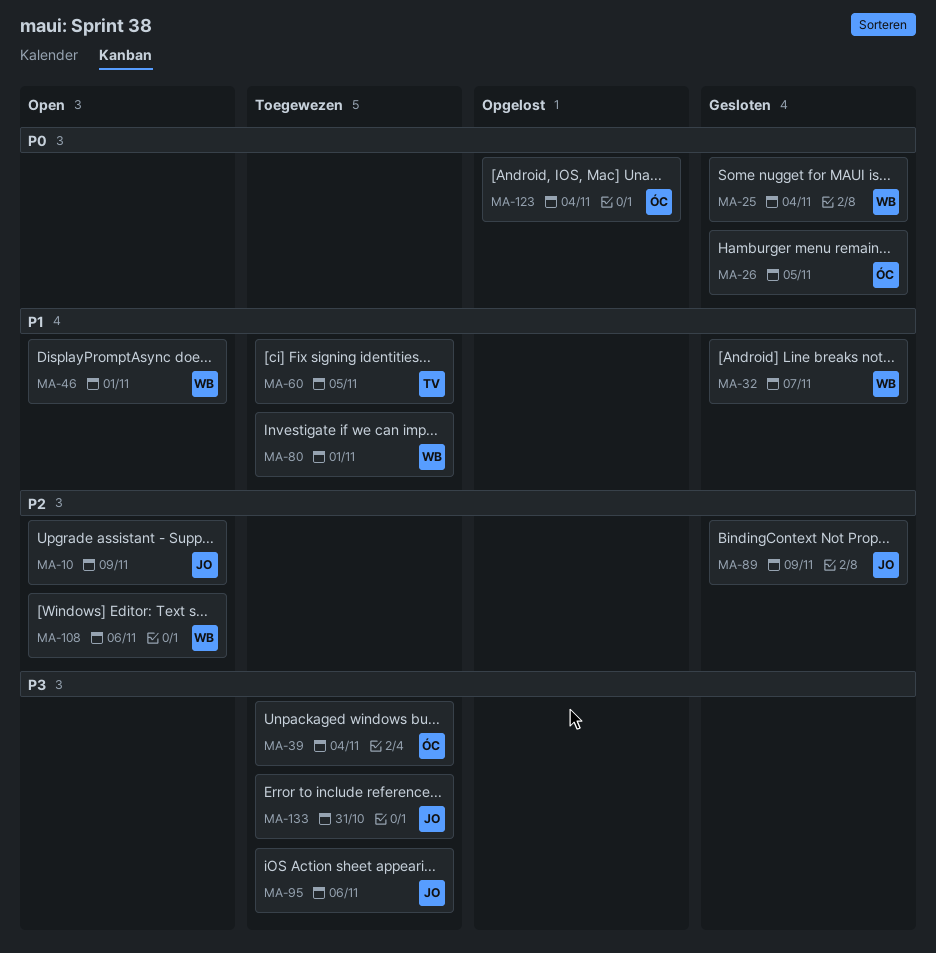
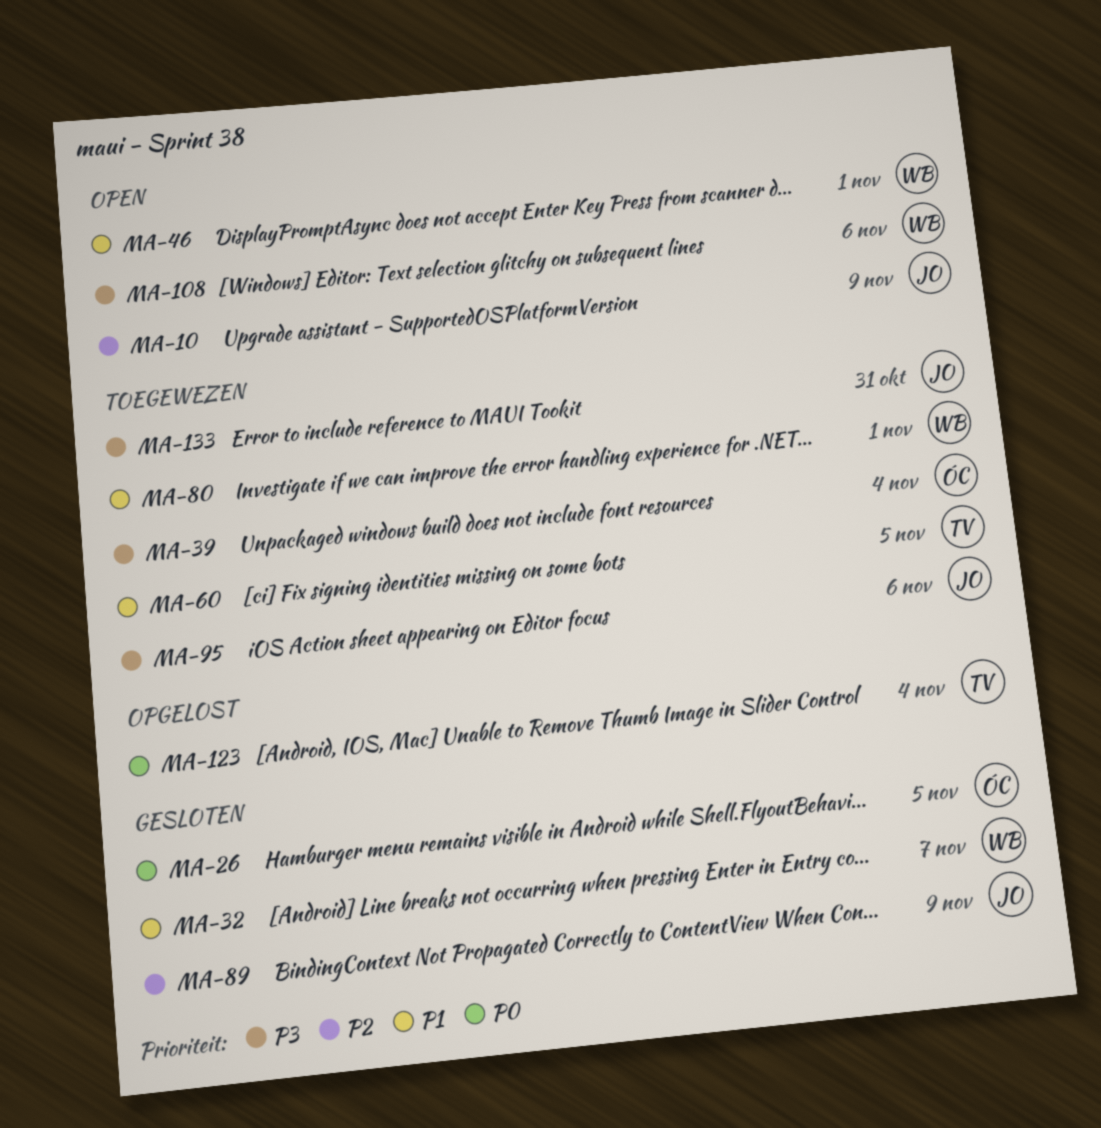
MA-25: present -> none
MA-108, priority: P2 -> P3
MA-123, owner: ÓC -> TV

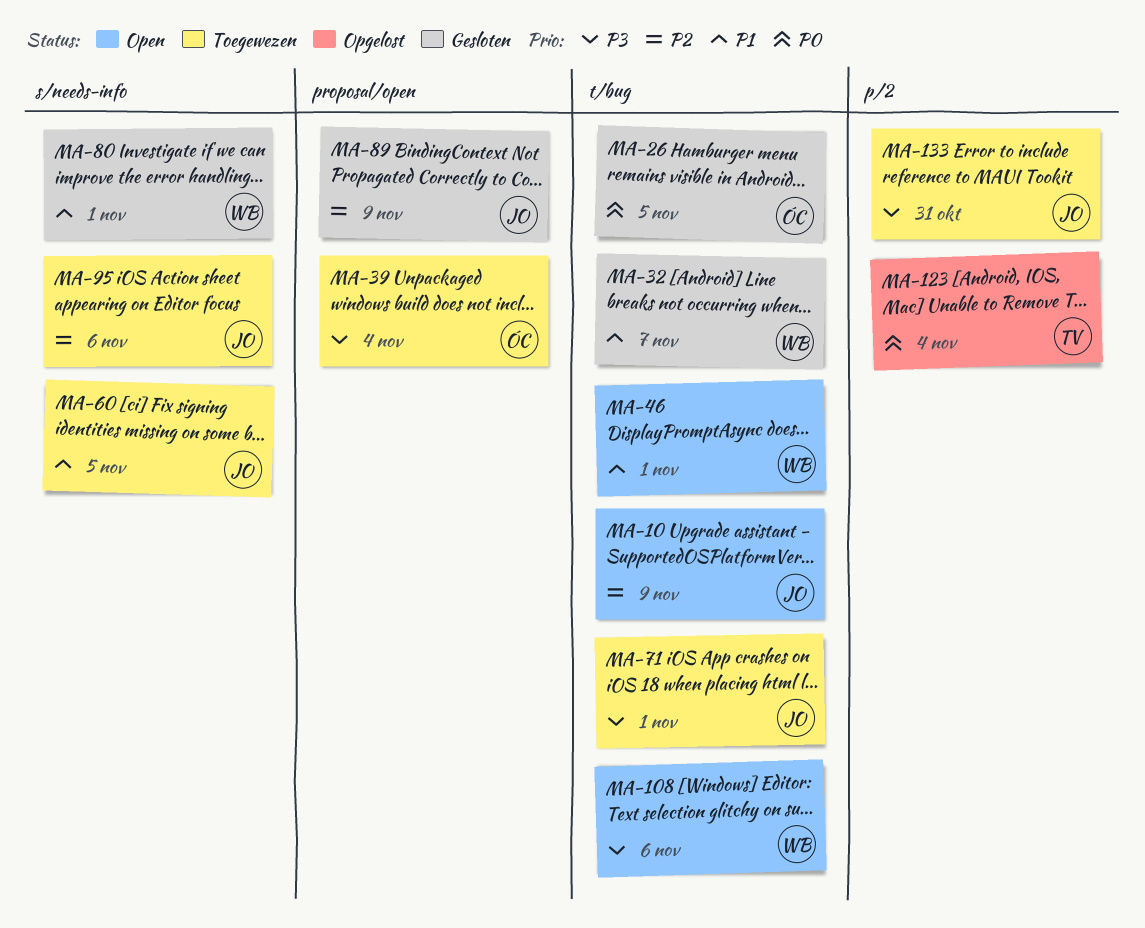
MA-60, owner: TV -> JO
MA-71: none -> present
MA-80, status: Toegewezen -> Gesloten
MA-95, priority: P3 -> P2

